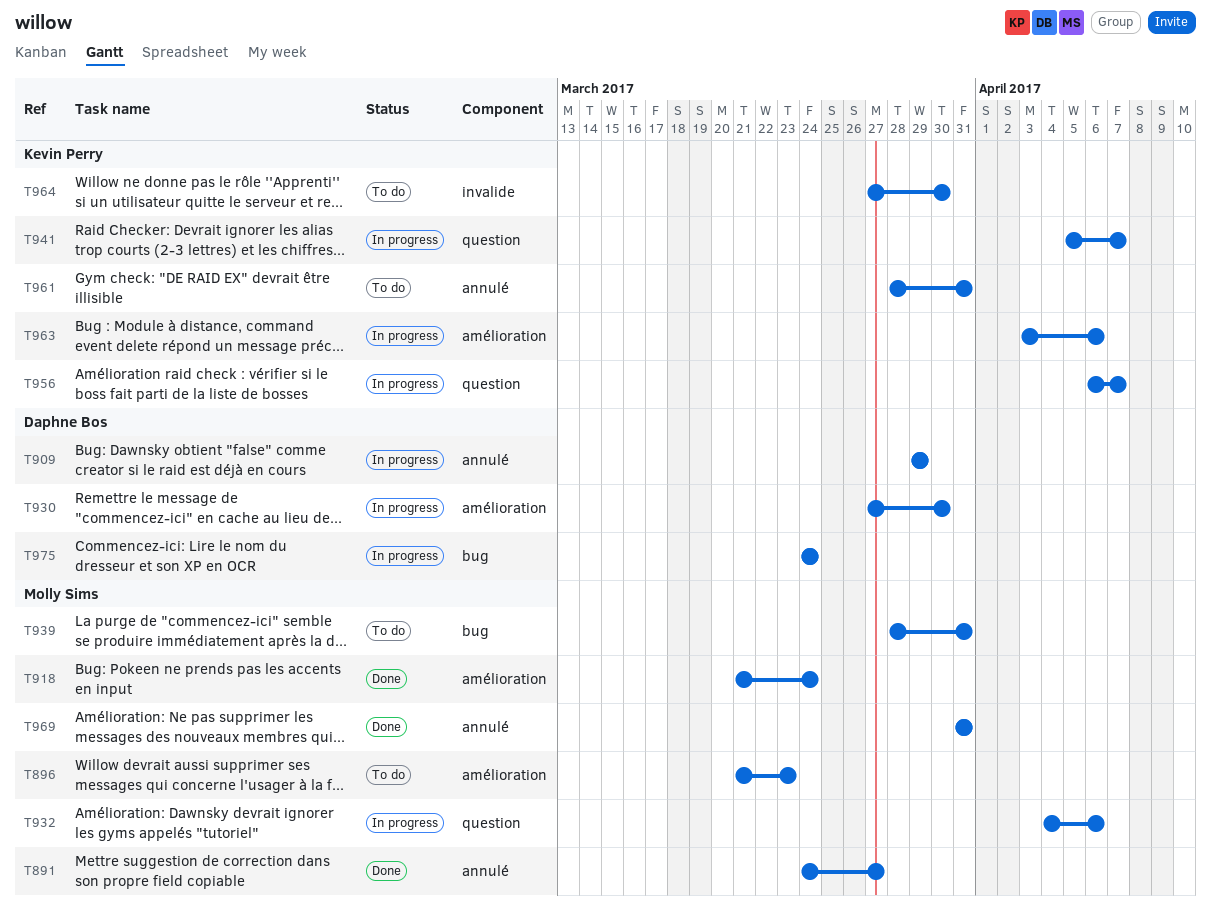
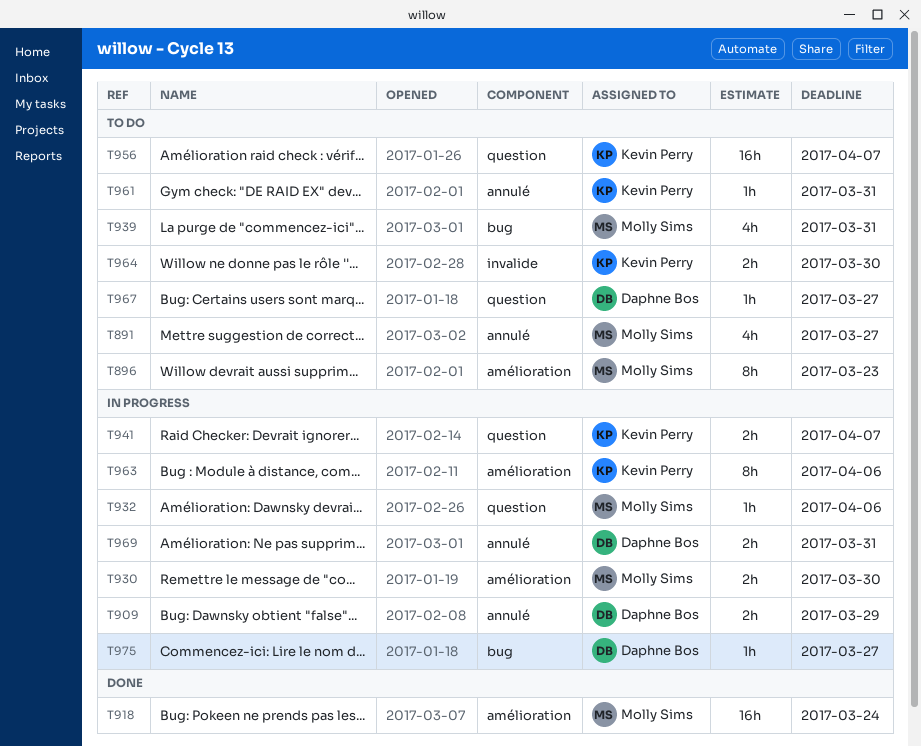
T891, status: Done -> To do
T930, owner: Daphne Bos -> Molly Sims
T956, status: In progress -> To do
T967: none -> present
T969, status: Done -> In progress
T969, owner: Molly Sims -> Daphne Bos
T975, due: Mar 24 -> Mar 27

